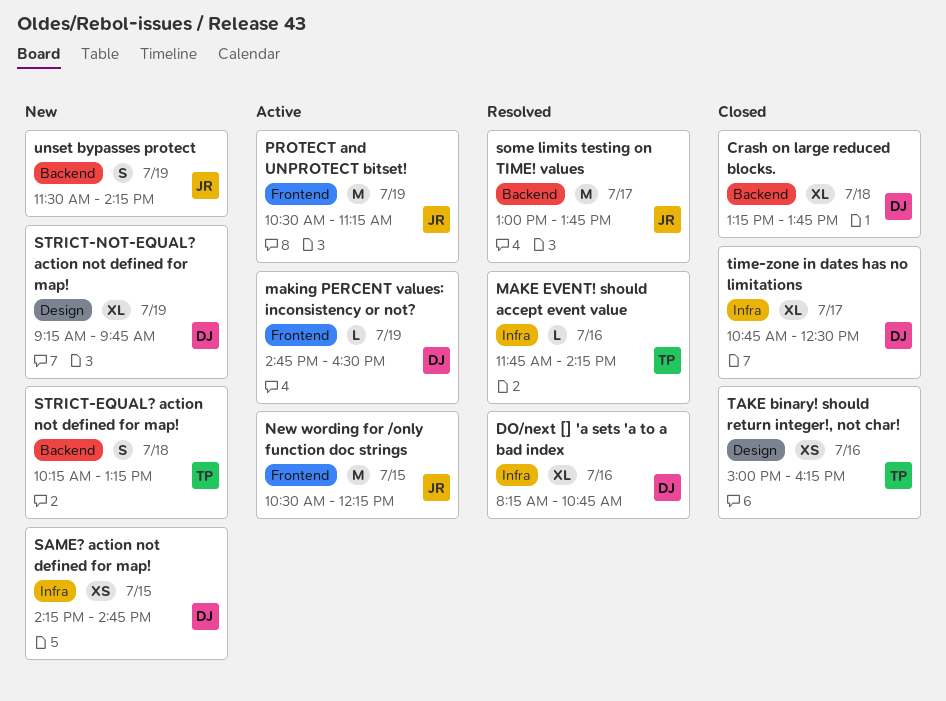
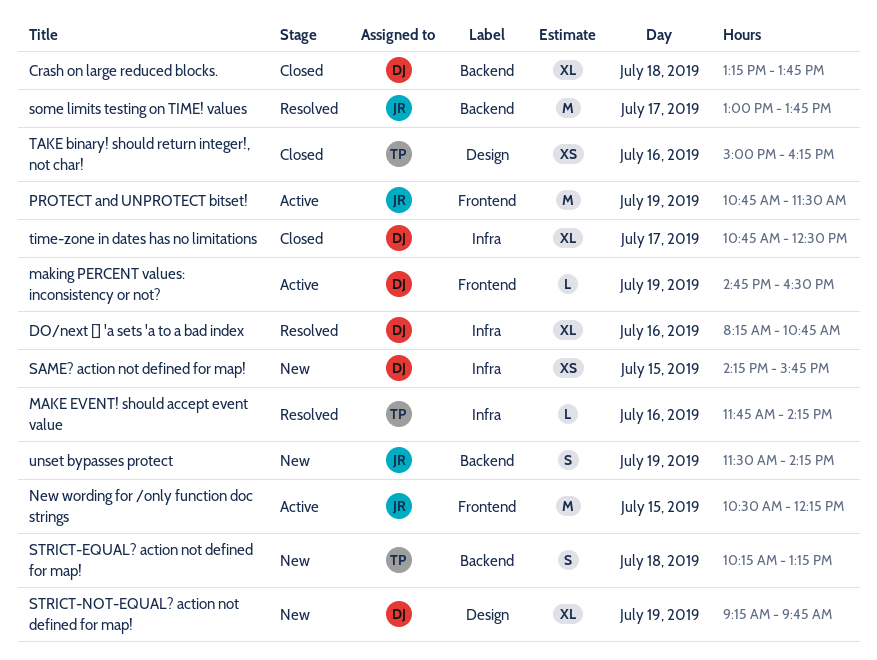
PROTECT and UNPROTECT bitset!, begins: 10:30 -> 10:45
PROTECT and UNPROTECT bitset!, ends: 11:15 -> 11:30
SAME? action not defined for map!, ends: 14:45 -> 15:45

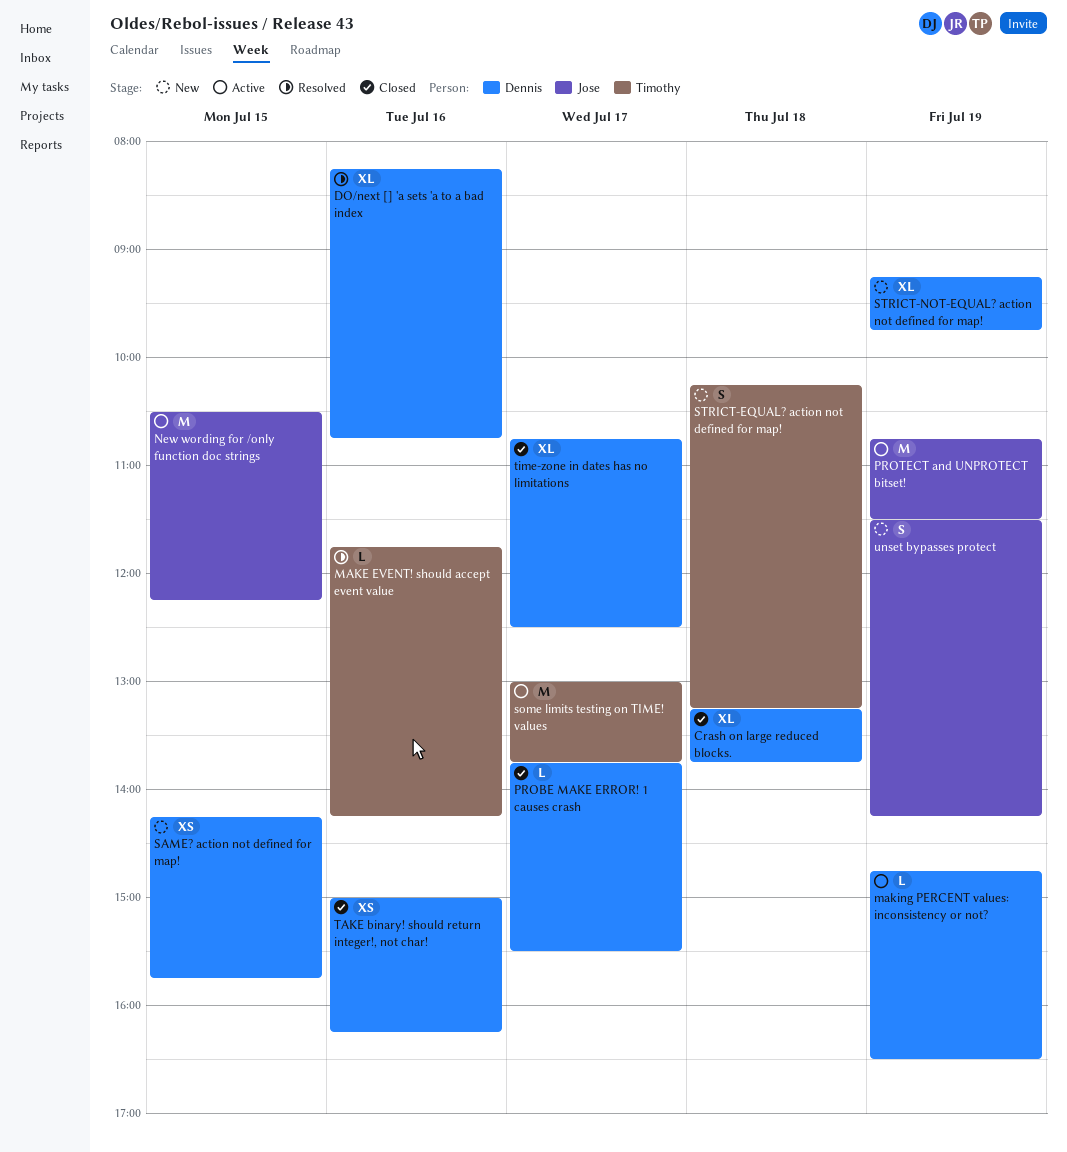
PROBE MAKE ERROR! 1 causes crash: none -> present
some limits testing on TIME! values, status: Resolved -> Active
some limits testing on TIME! values, owner: Jose -> Timothy
TAKE binary! should return integer!, not char!, owner: Timothy -> Dennis

